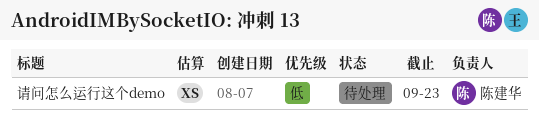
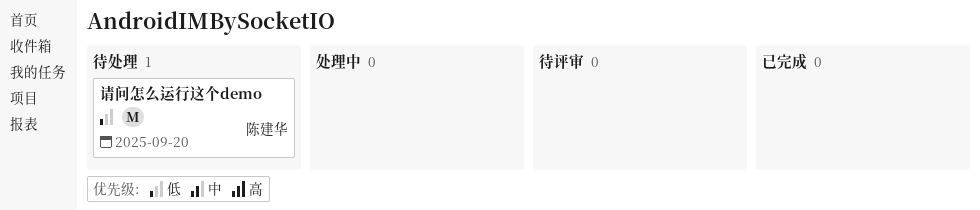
请问怎么运行这个demo, estimate: XS -> M
请问怎么运行这个demo, due: Sep 23 -> Sep 20

